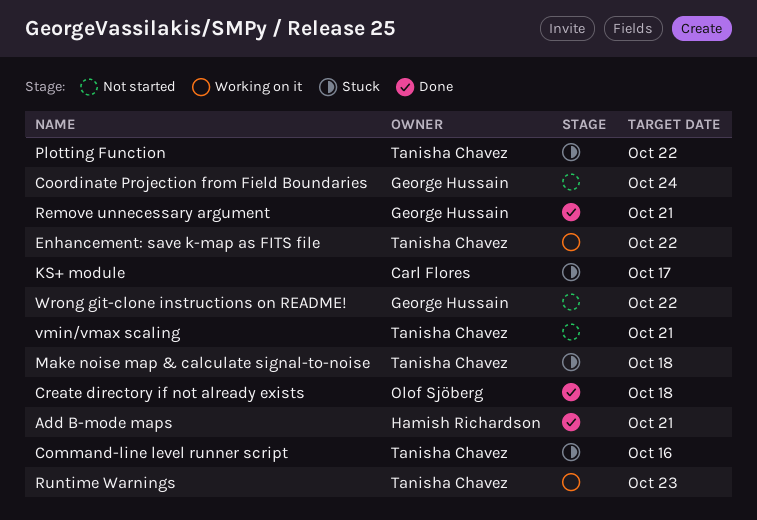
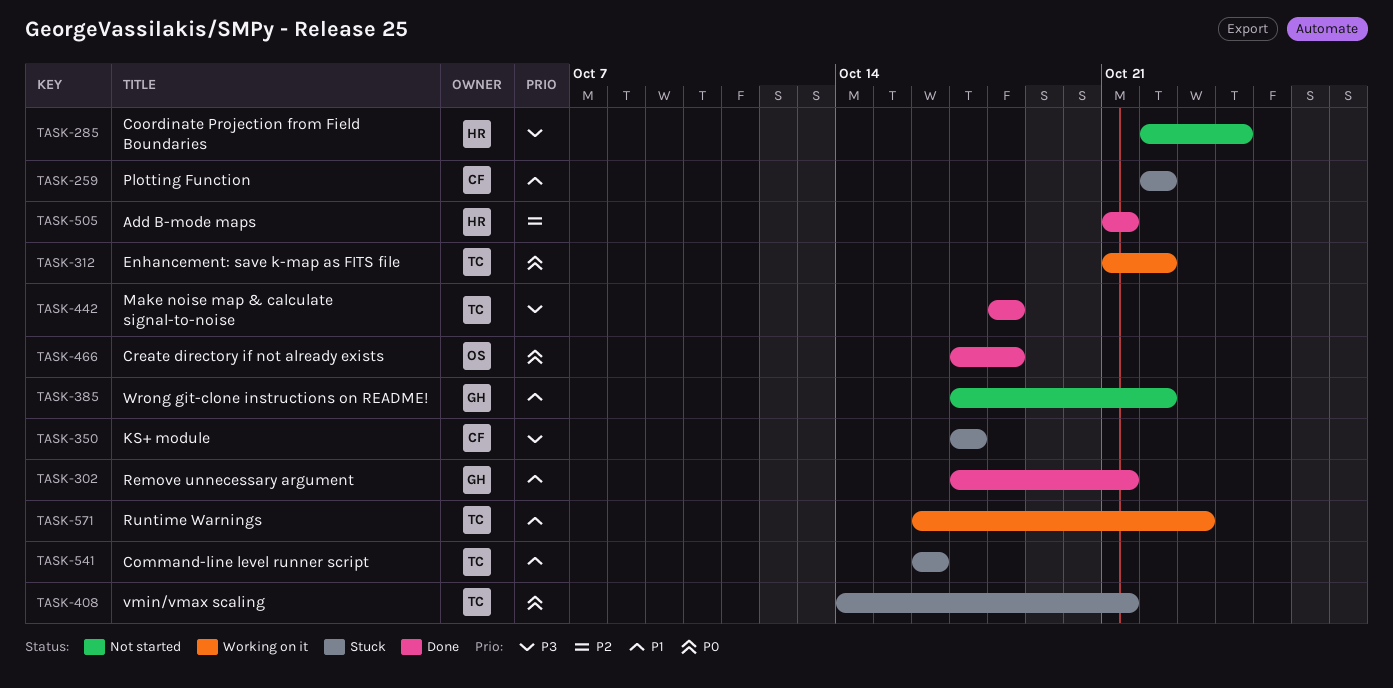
Coordinate Projection from Field Boundaries, owner: George Hussain -> Hamish Richardson
Make noise map & calculate signal-to-noise, status: Stuck -> Done
Plotting Function, owner: Tanisha Chavez -> Carl Flores
vmin/vmax scaling, status: Not started -> Stuck

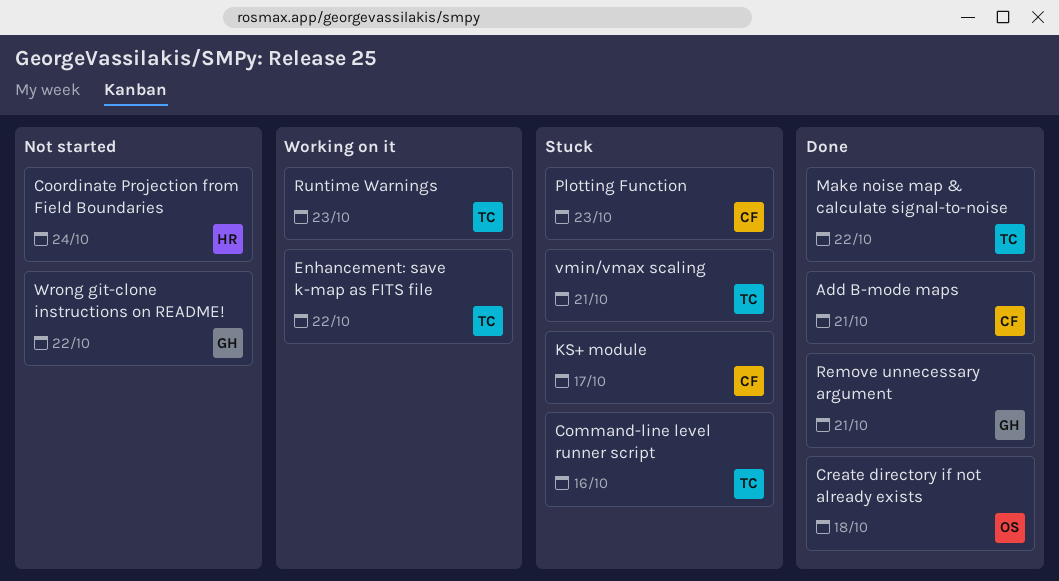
Add B-mode maps, owner: HR -> CF
Make noise map & calculate signal-to-noise, due: Oct 18 -> Oct 22
Plotting Function, due: Oct 22 -> Oct 23

